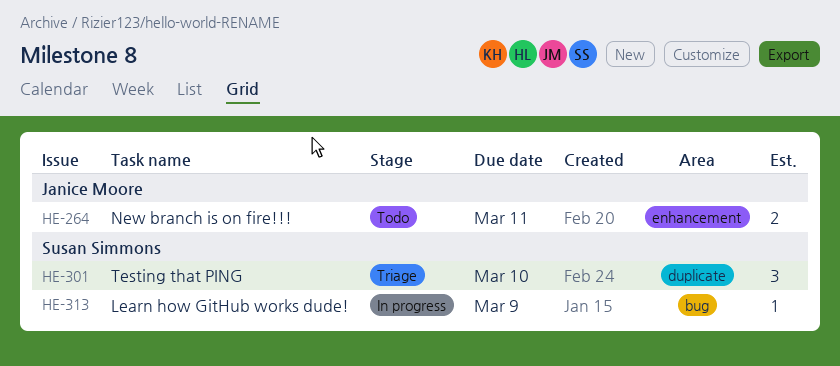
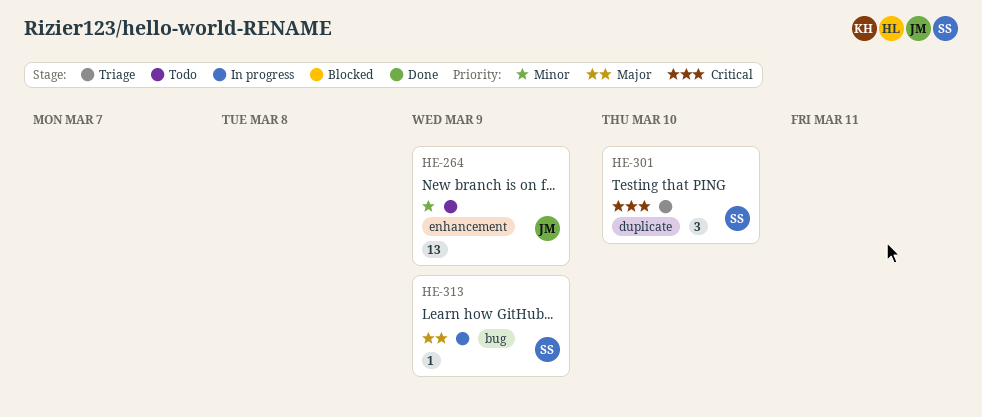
HE-264, estimate: 2 -> 13
HE-264, due: Mar 11 -> Mar 9

